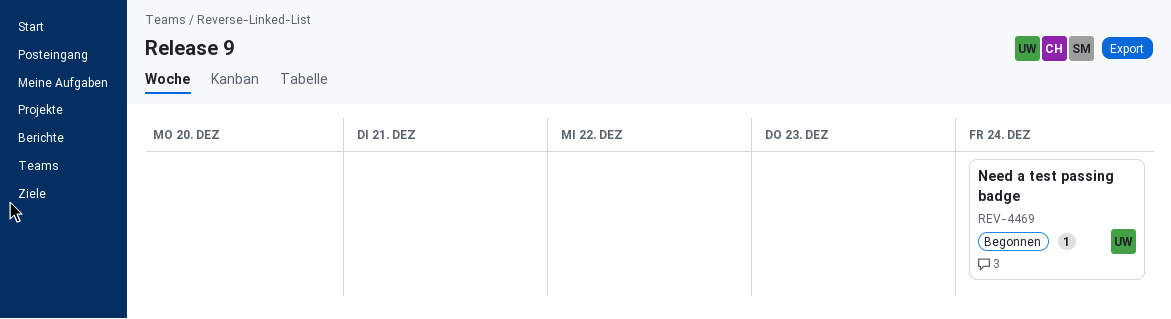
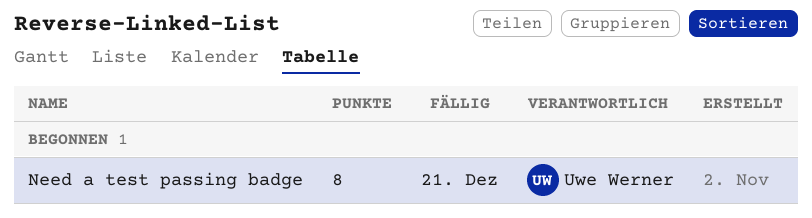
Need a test passing badge, estimate: 1 -> 8
Need a test passing badge, due: Dec 24 -> Dec 21

